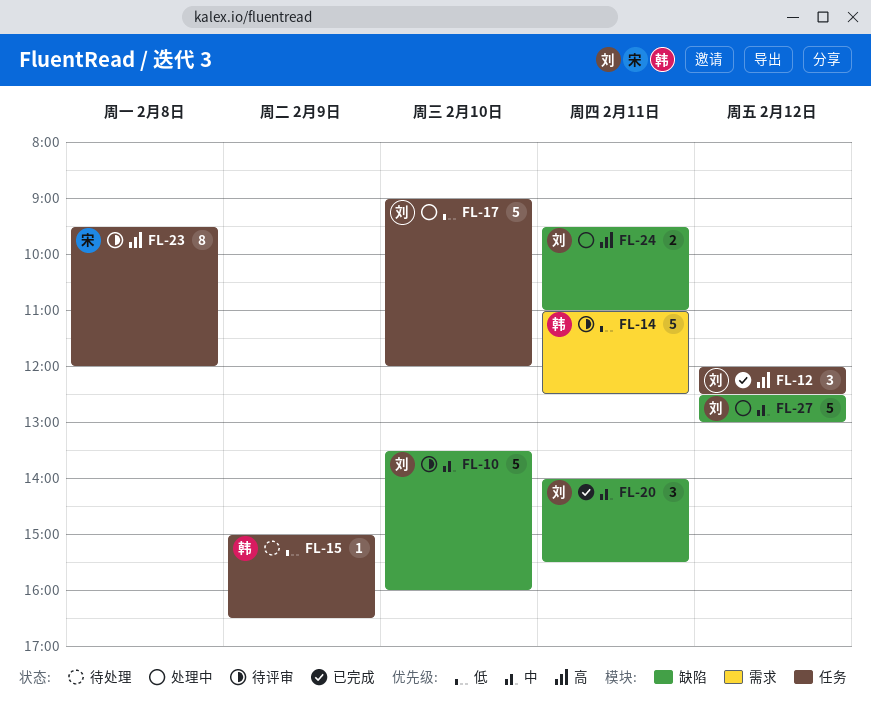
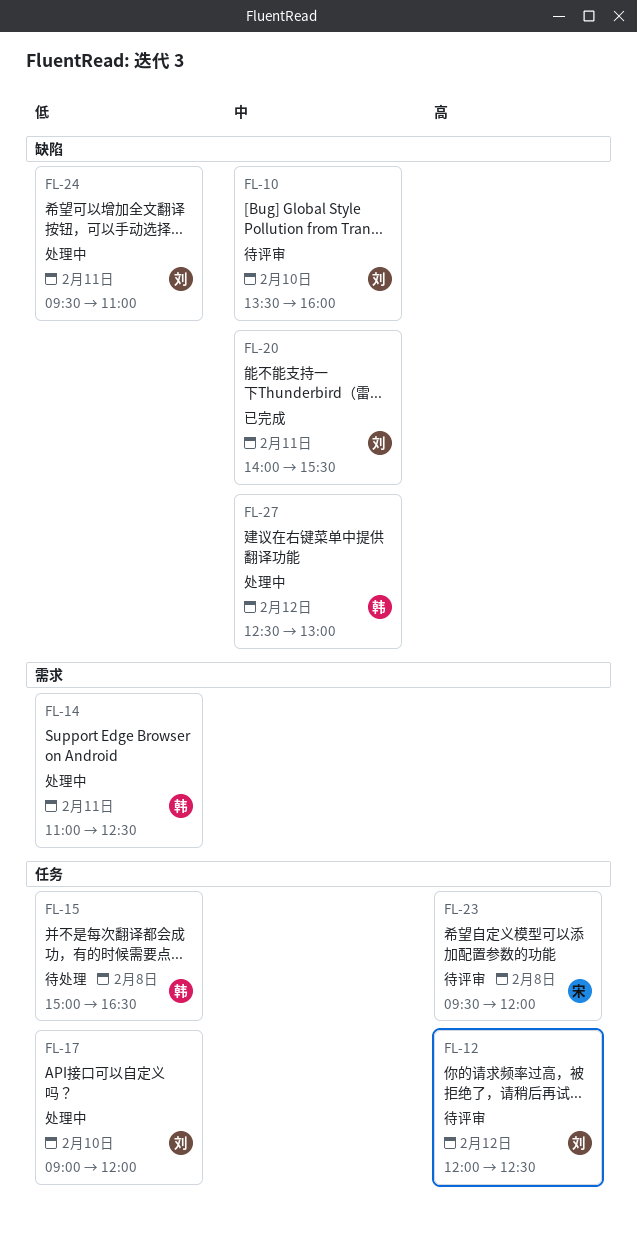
FL-12, status: 已完成 -> 待评审
FL-14, status: 待评审 -> 处理中
FL-15, day: Feb 9 -> Feb 8
FL-24, priority: 高 -> 低
FL-27, owner: 刘 -> 韩

